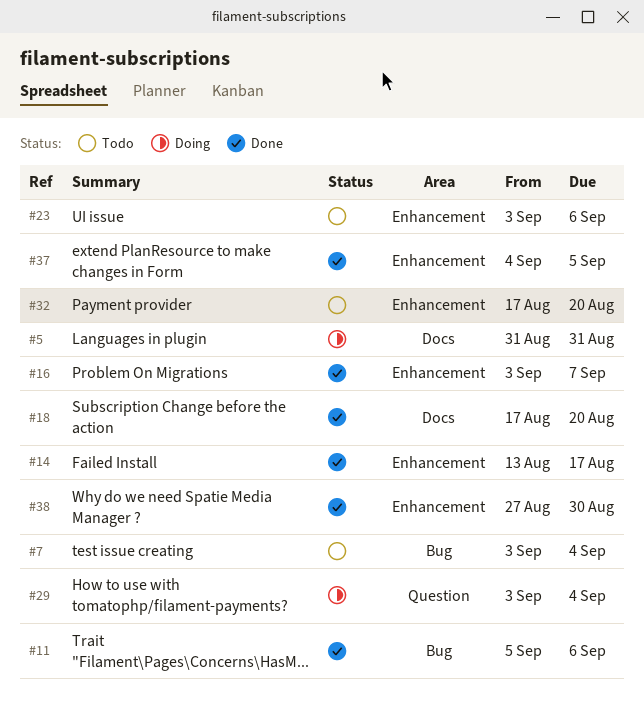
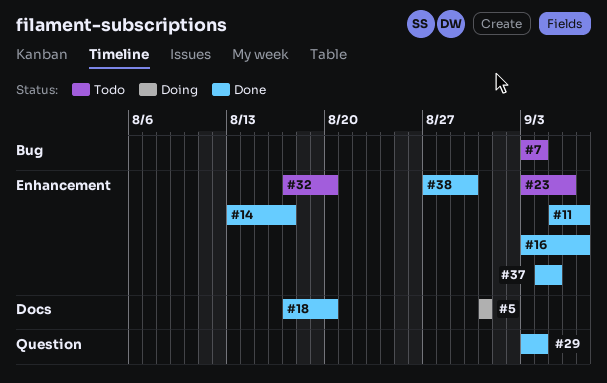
#11, label: Bug -> Enhancement
#11, due: Sep 6 -> Sep 7
#29, status: Doing -> Done

